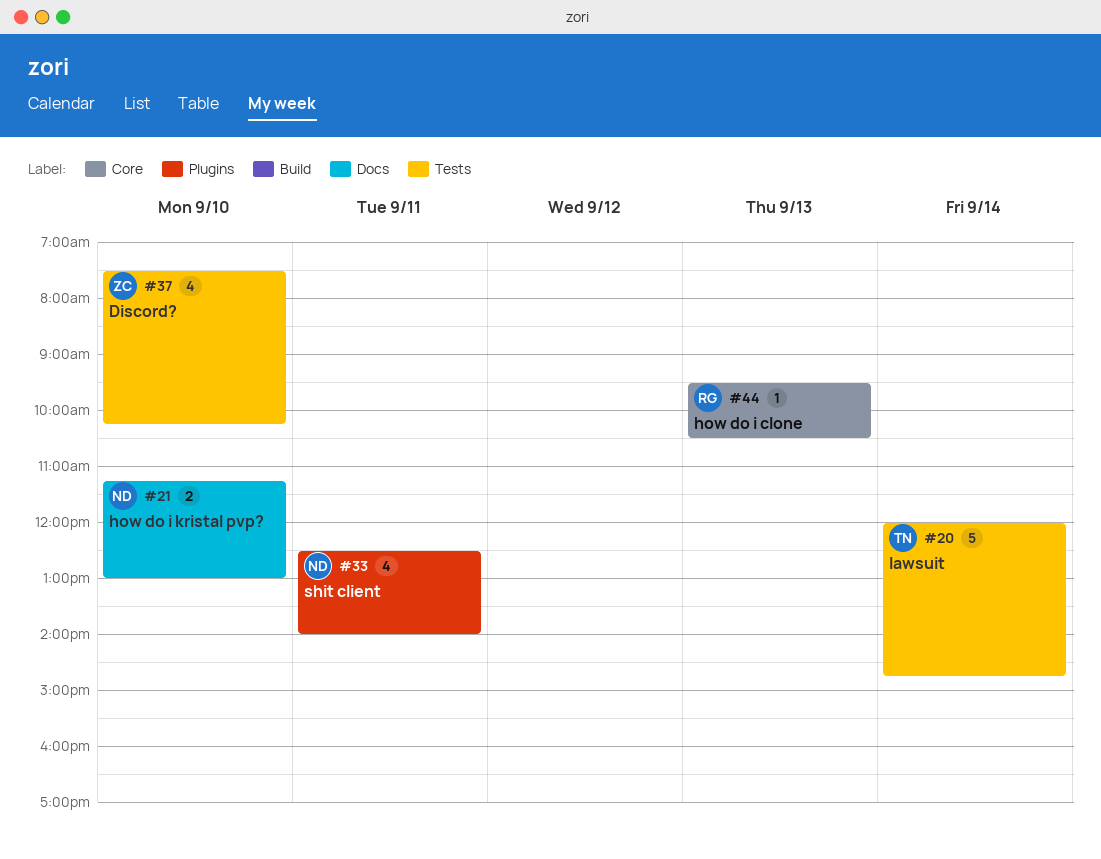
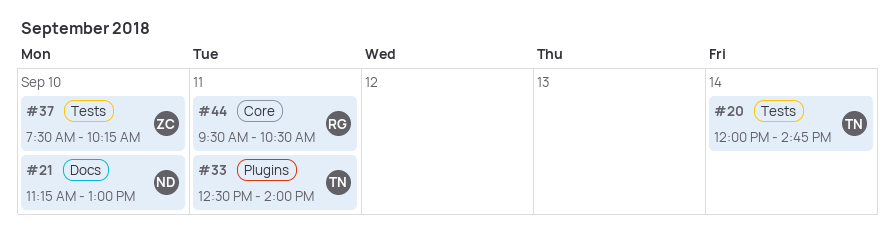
#33, owner: ND -> TN
#44, day: Sep 13 -> Sep 11

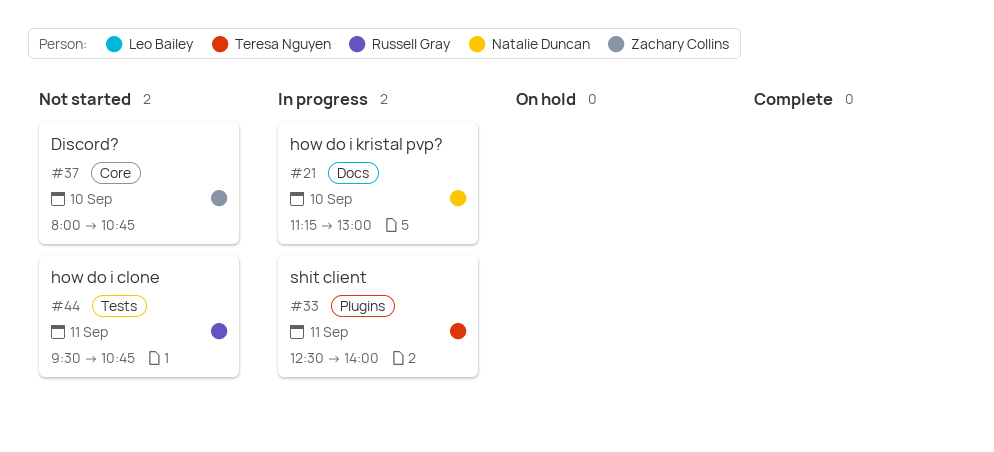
#20: present -> none
#37, label: Tests -> Core
#37, begins: 07:30 -> 08:00
#37, ends: 10:15 -> 10:45
#44, label: Core -> Tests
#44, ends: 10:30 -> 10:45

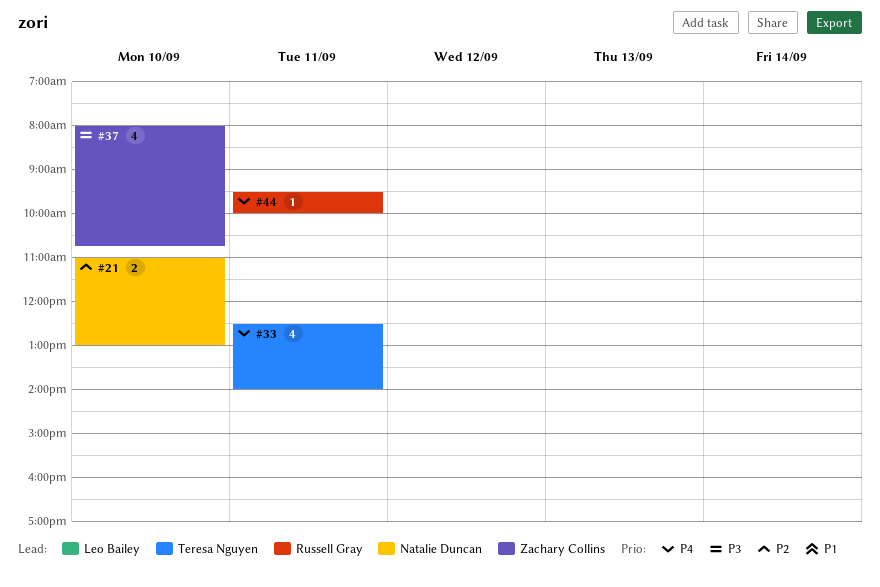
#21, begins: 11:15 -> 11:00
#44, ends: 10:45 -> 10:00

